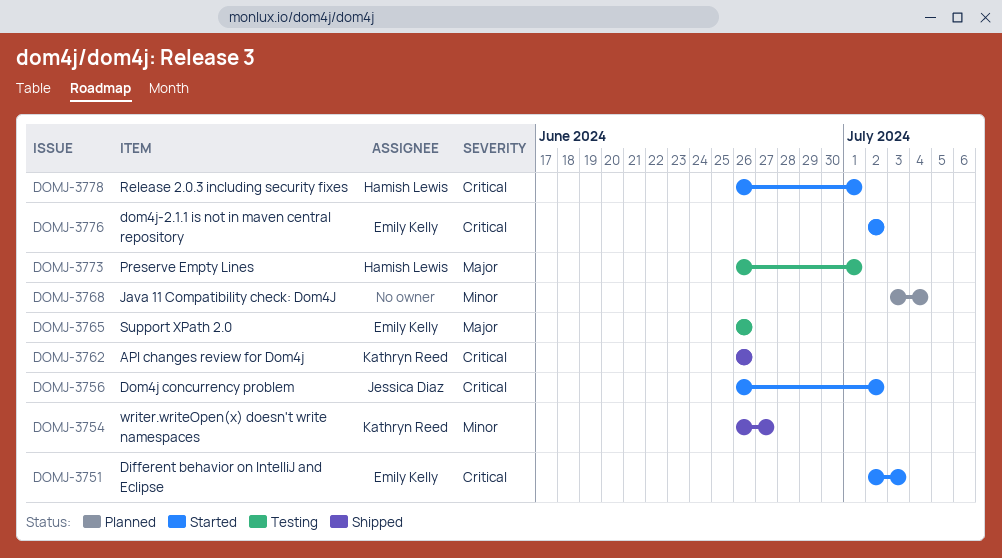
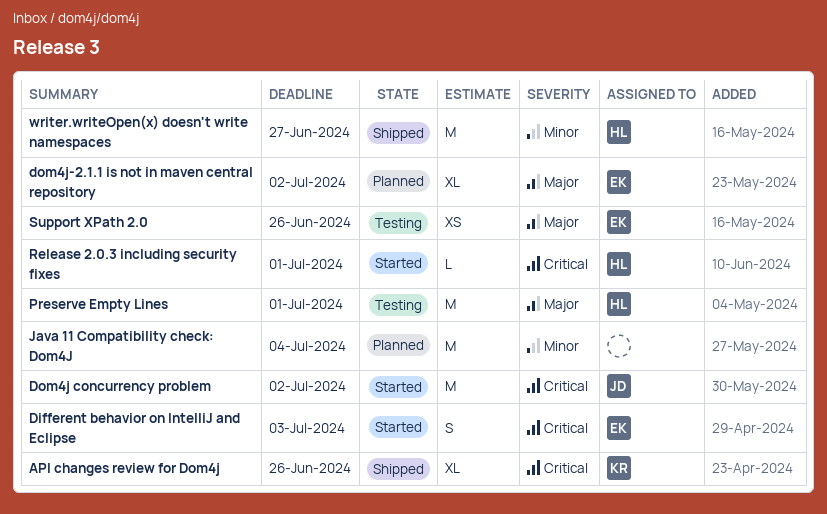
dom4j-2.1.1 is not in maven central repository, status: Started -> Planned
dom4j-2.1.1 is not in maven central repository, priority: Critical -> Major
writer.writeOpen(x) doesn't write namespaces, owner: Kathryn Reed -> Hamish Lewis

